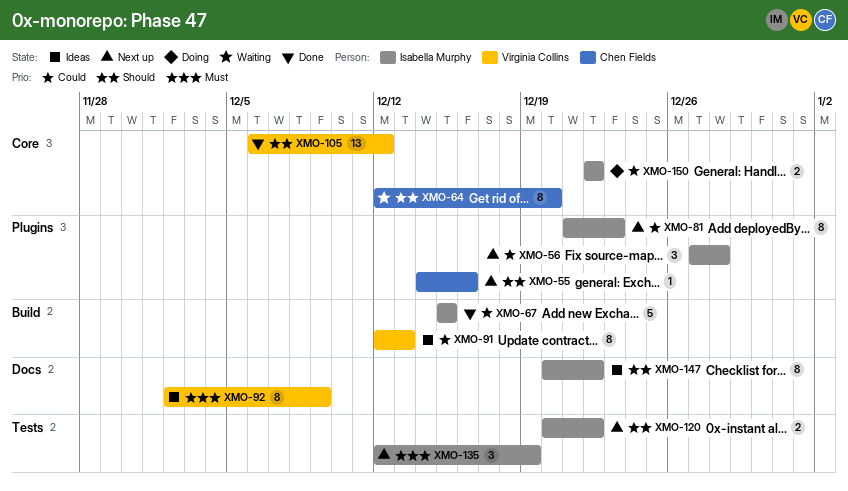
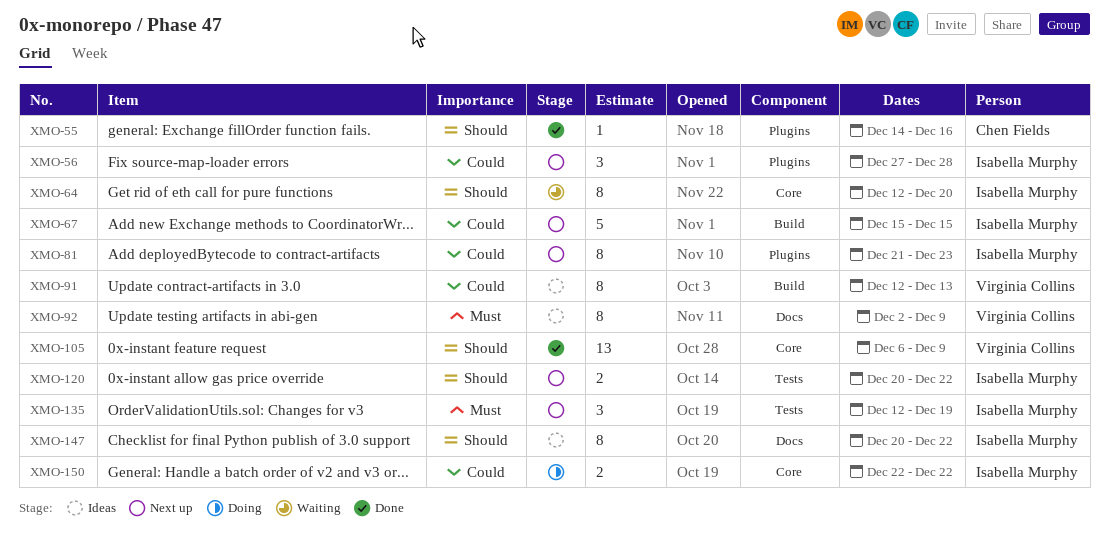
XMO-55, status: Next up -> Done
XMO-64, owner: Chen Fields -> Isabella Murphy
XMO-67, status: Done -> Next up
XMO-105, due: Dec 12 -> Dec 9

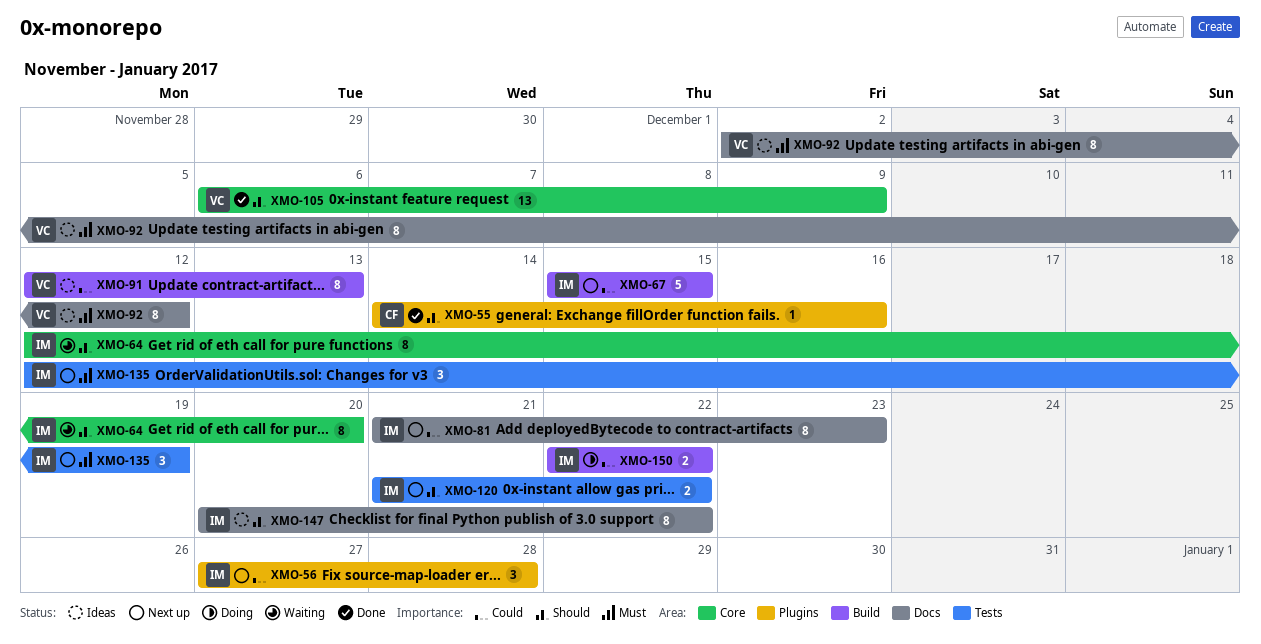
XMO-81, label: Plugins -> Docs
XMO-92, due: Dec 9 -> Dec 12
XMO-120, start: Dec 20 -> Dec 21
XMO-150, label: Core -> Build

